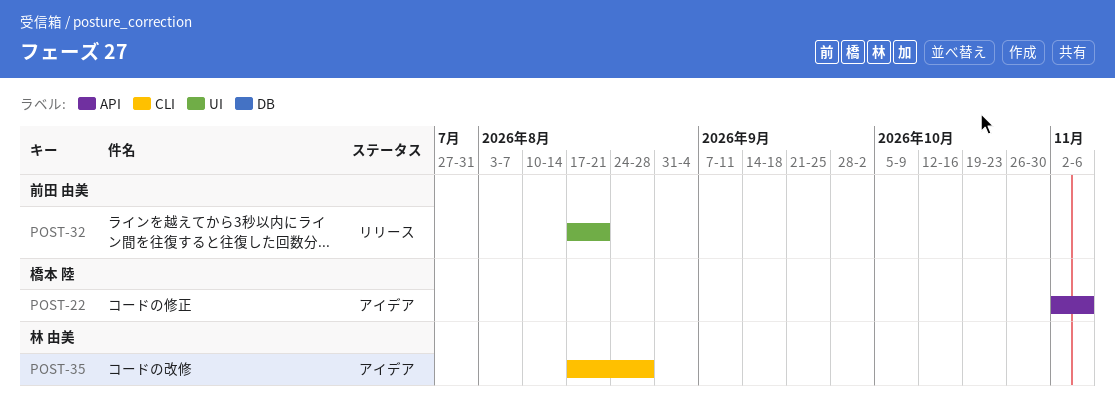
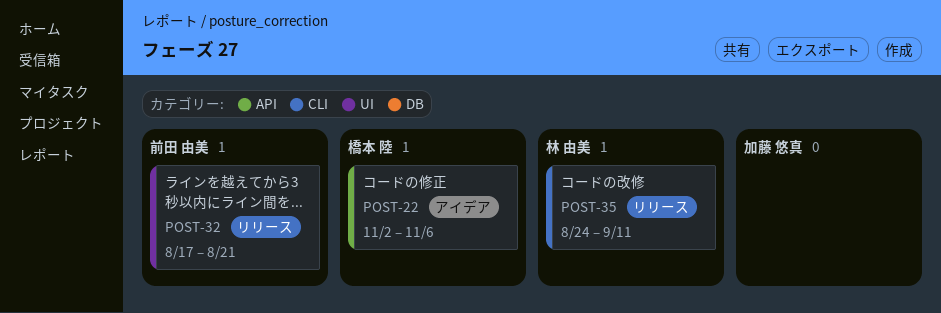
POST-35, status: アイデア -> リリース
POST-35, start: Aug 17 -> Aug 24
POST-35, due: Aug 28 -> Sep 11

